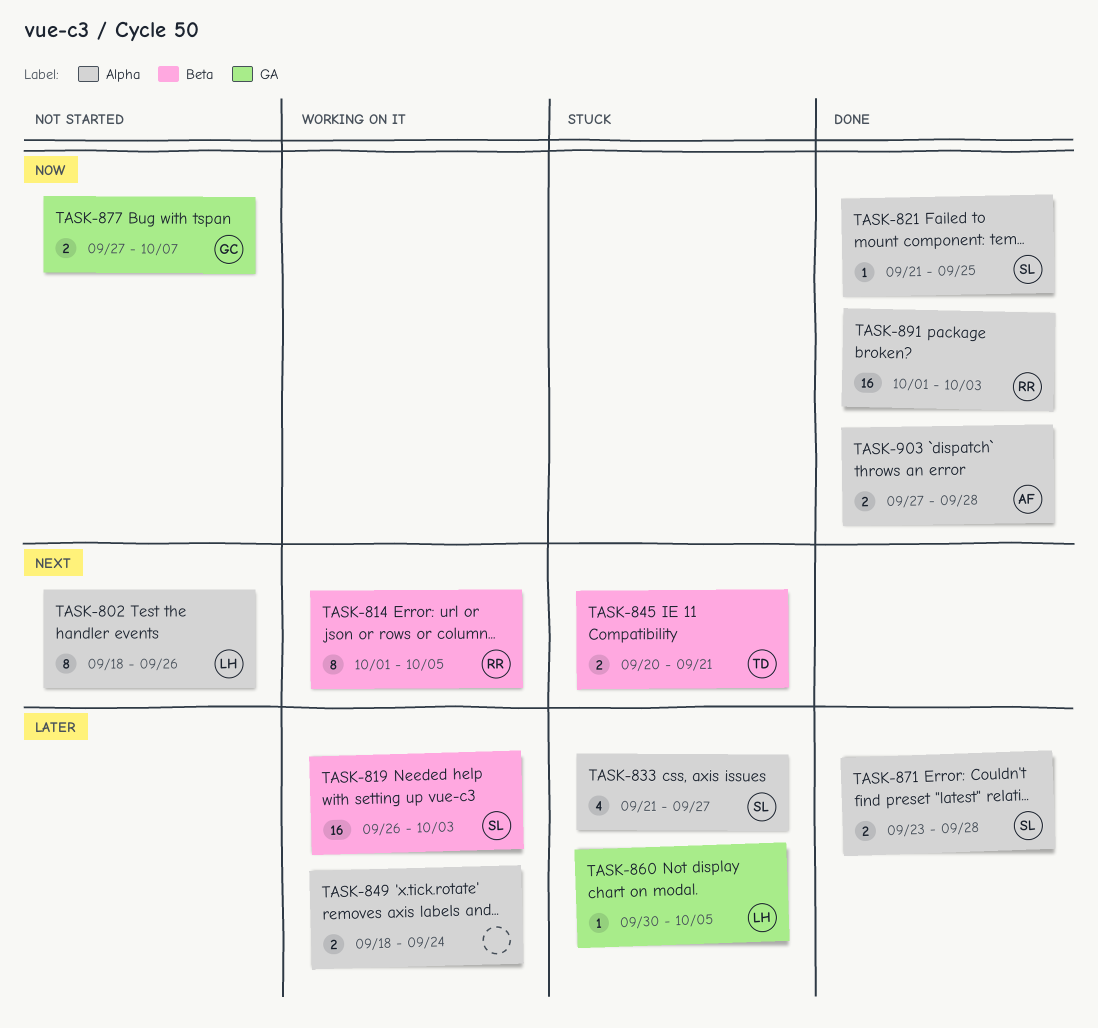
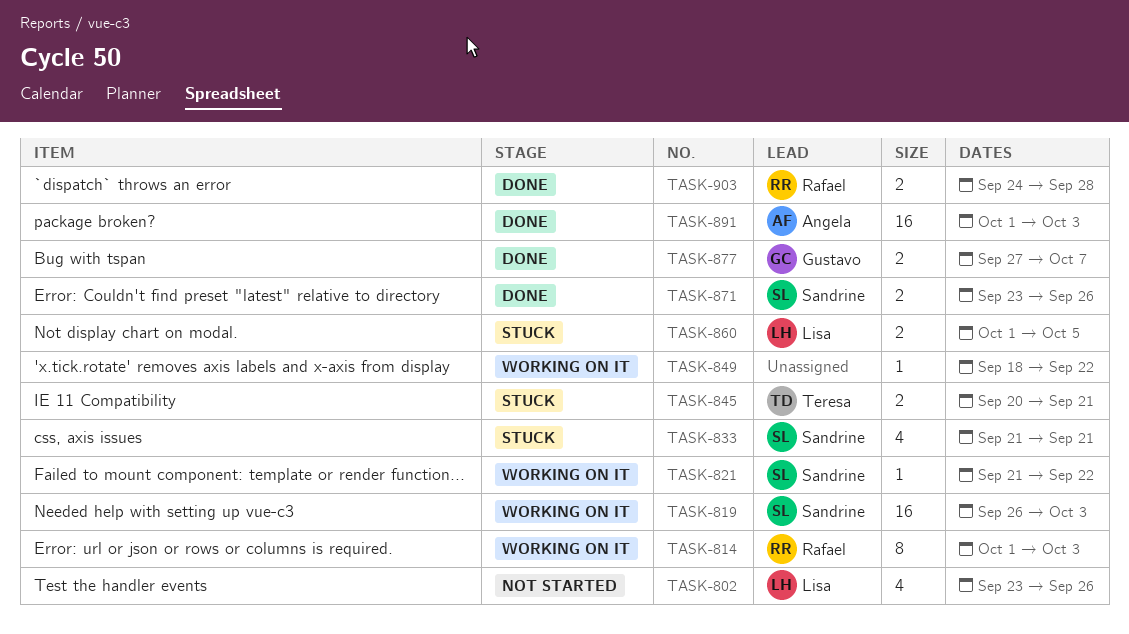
TASK-802, estimate: 8 -> 4
TASK-802, start: Sep 18 -> Sep 23
TASK-814, due: Oct 5 -> Oct 3
TASK-821, status: Done -> Working on it
TASK-821, due: Sep 25 -> Sep 22
TASK-833, due: Sep 27 -> Sep 21
TASK-849, estimate: 2 -> 1
TASK-849, due: Sep 24 -> Sep 22
TASK-860, estimate: 1 -> 2
TASK-860, start: Sep 30 -> Oct 1
TASK-871, due: Sep 28 -> Sep 26
TASK-877, status: Not started -> Done
TASK-891, owner: Rafael -> Angela
TASK-903, owner: Angela -> Rafael
TASK-903, start: Sep 27 -> Sep 24

